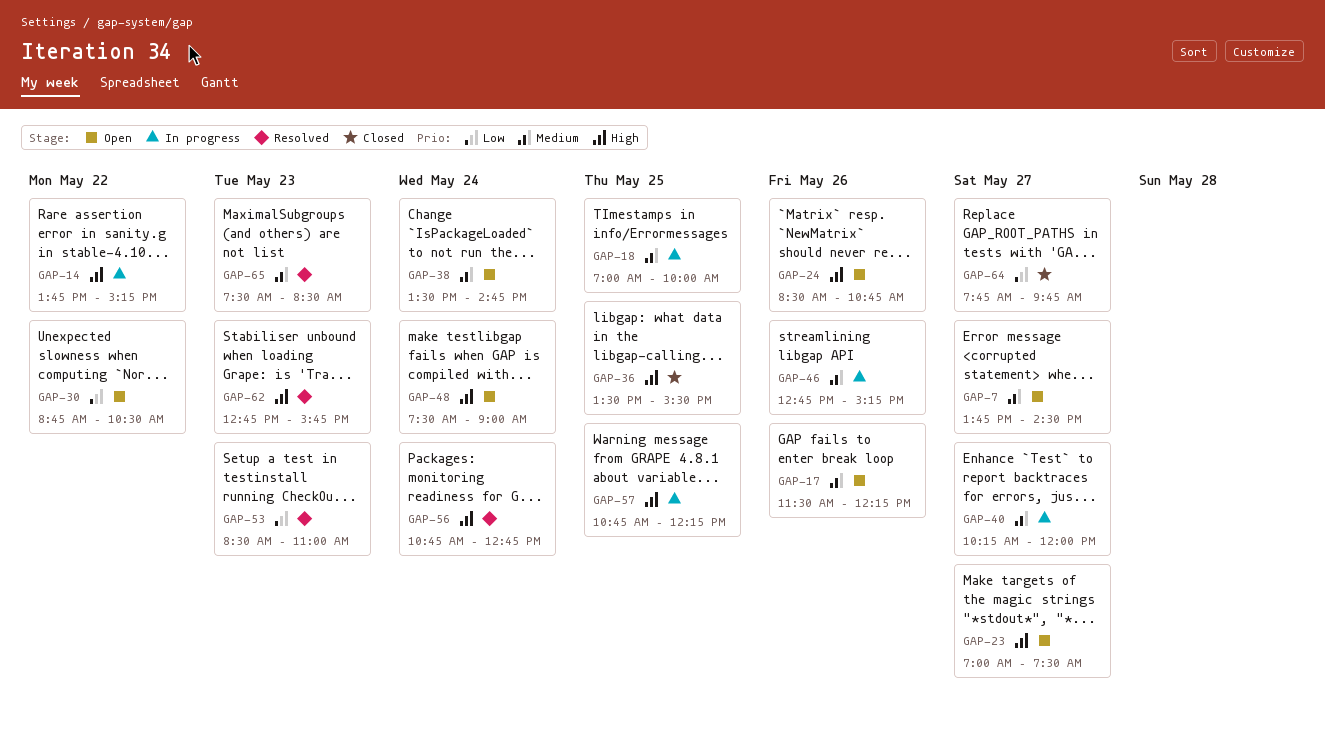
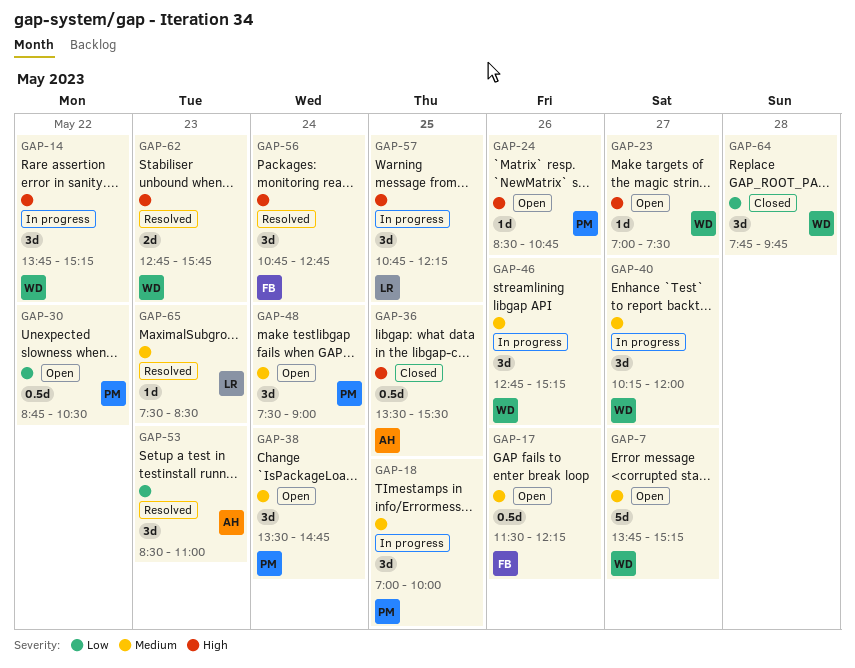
GAP-7, ends: 14:30 -> 15:15
GAP-48, priority: High -> Medium
GAP-64, day: May 27 -> May 28

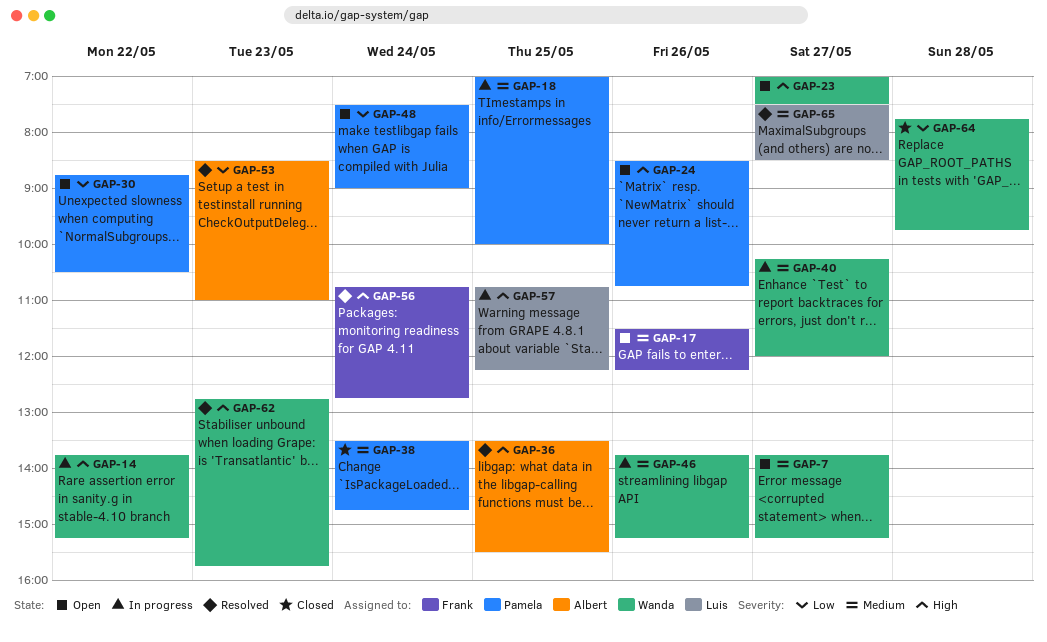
GAP-36, status: Closed -> Resolved
GAP-38, status: Open -> Closed
GAP-46, begins: 12:45 -> 13:45
GAP-48, priority: Medium -> Low
GAP-65, day: May 23 -> May 27

